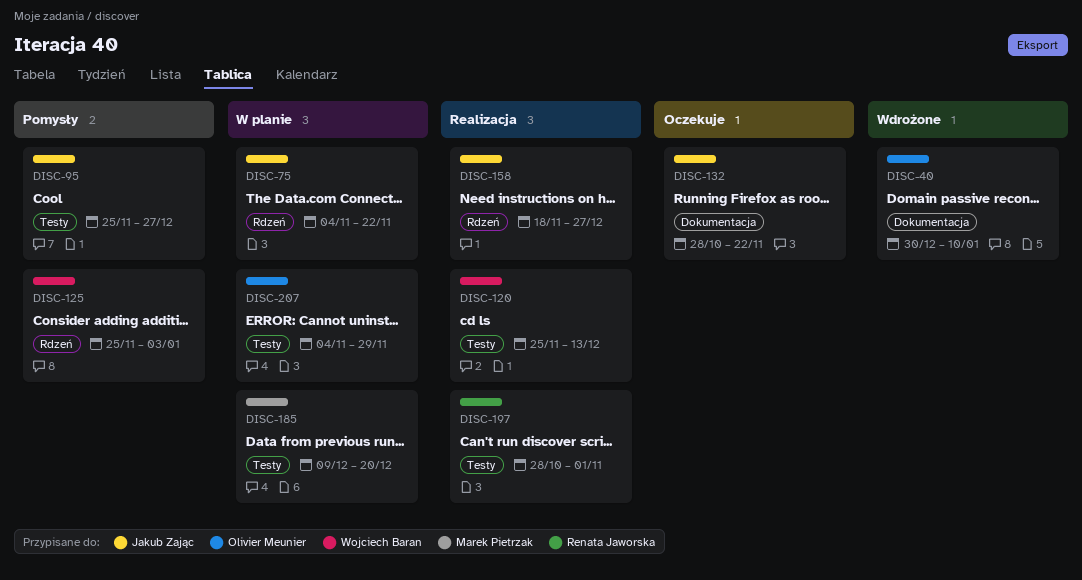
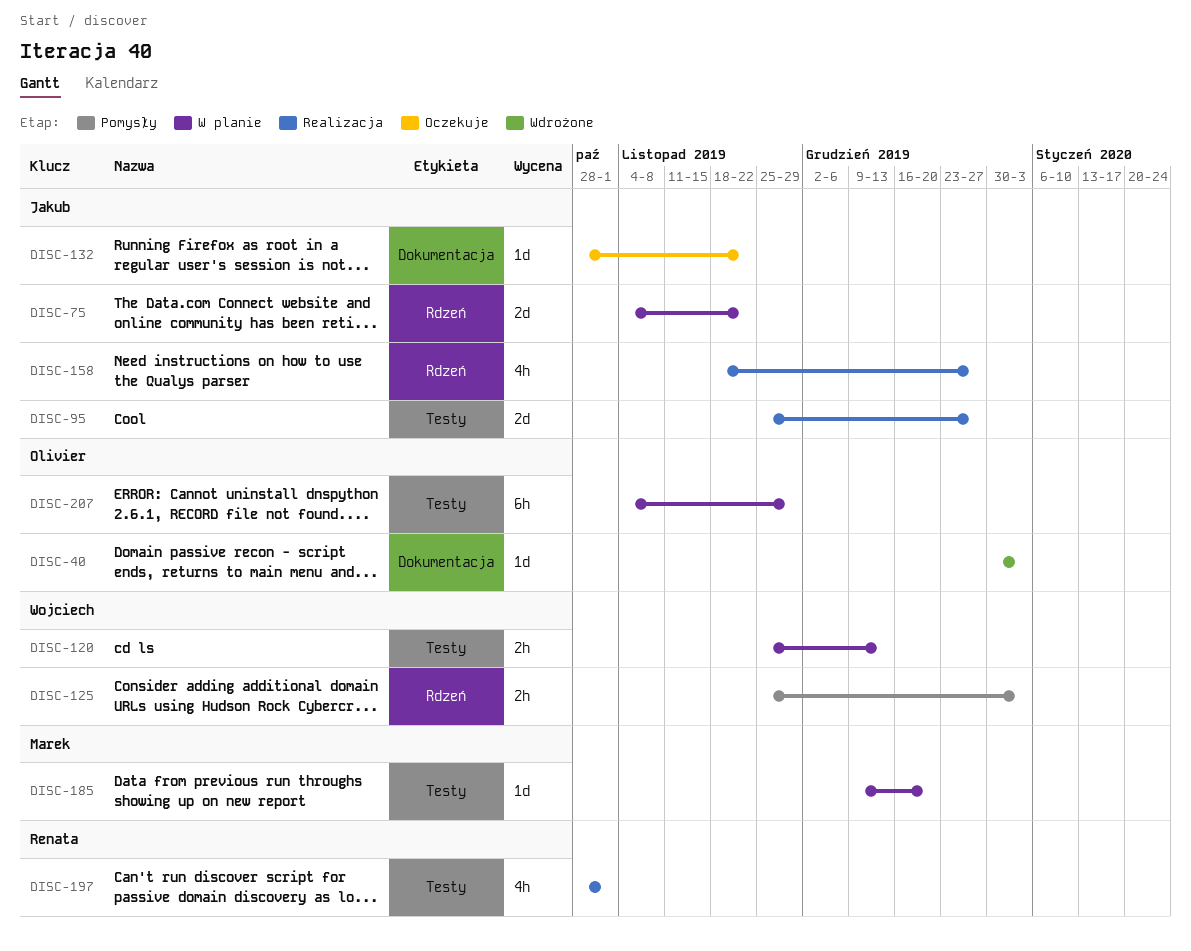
DISC-40, due: Jan 10 -> Jan 3
DISC-95, status: Pomysły -> Realizacja
DISC-120, status: Realizacja -> W planie

